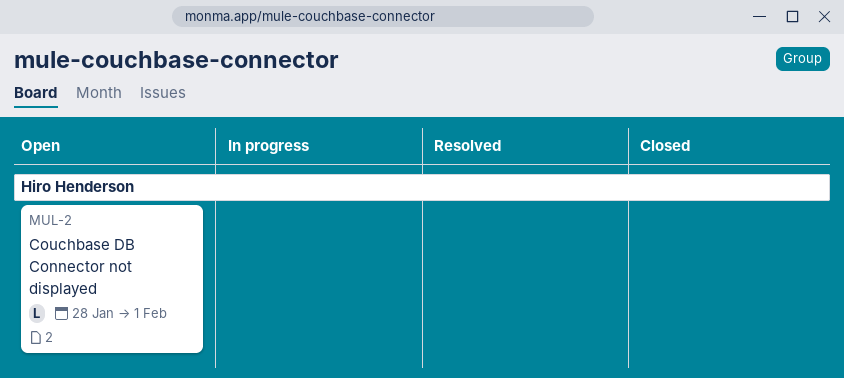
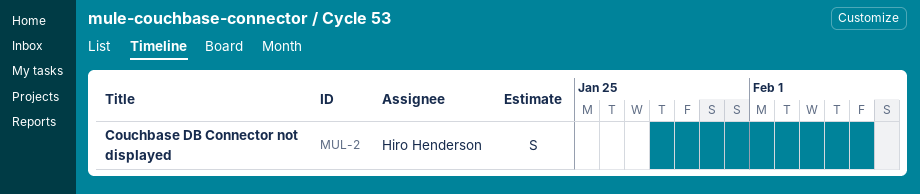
MUL-2, estimate: L -> S
MUL-2, due: Feb 1 -> Feb 5

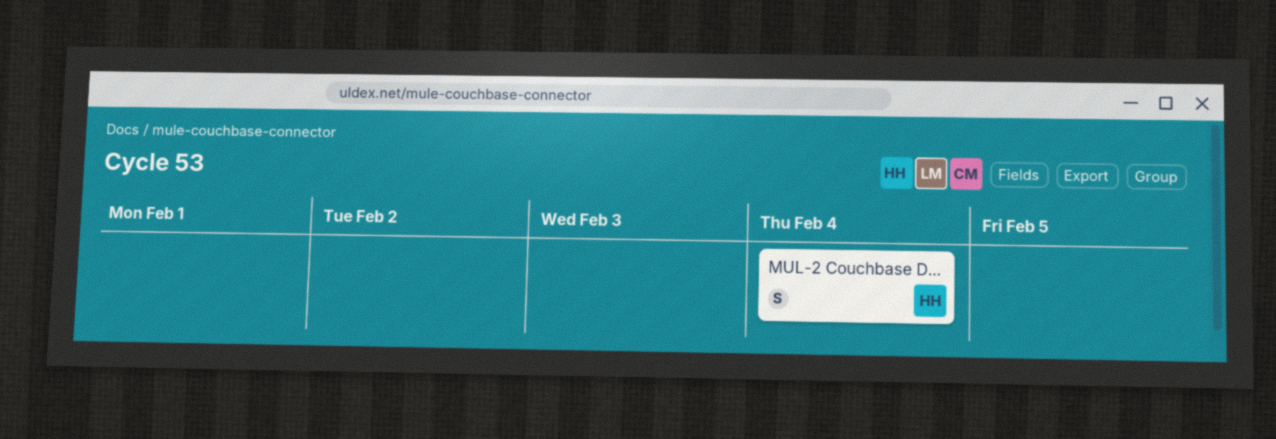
MUL-2, due: Feb 5 -> Feb 4

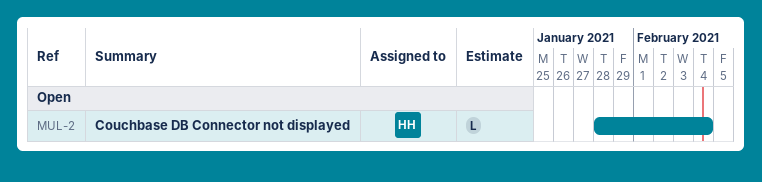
MUL-2, estimate: S -> L

